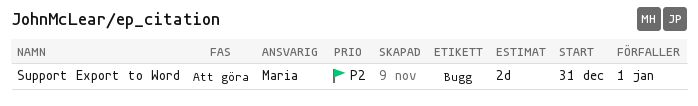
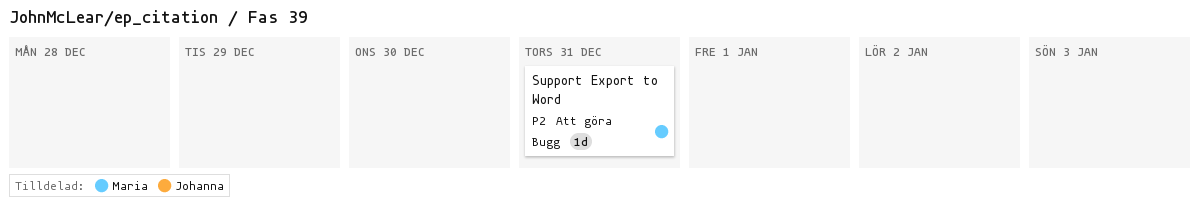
Support Export to Word, estimate: 2d -> 1d
Support Export to Word, due: Jan 1 -> Dec 31

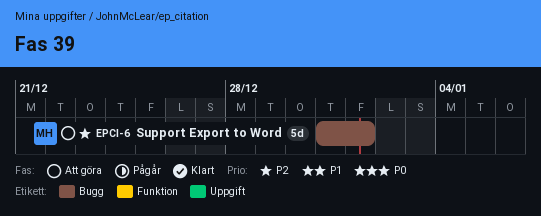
Support Export to Word, estimate: 1d -> 5d
Support Export to Word, due: Dec 31 -> Jan 1

